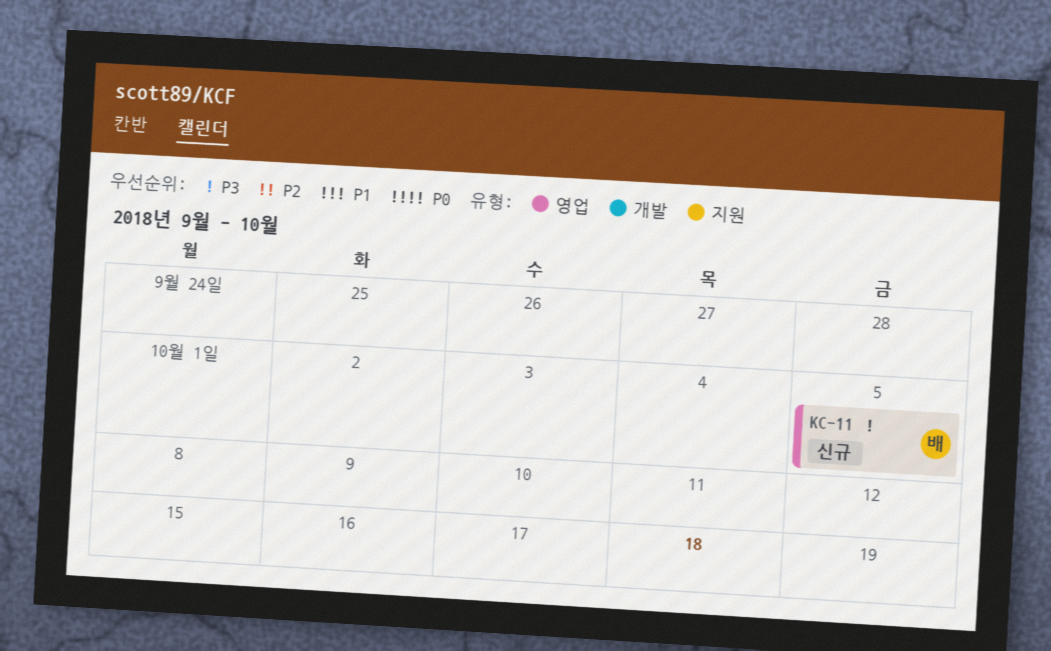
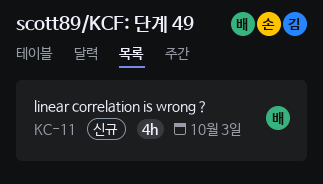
KC-11, due: Oct 5 -> Oct 3

